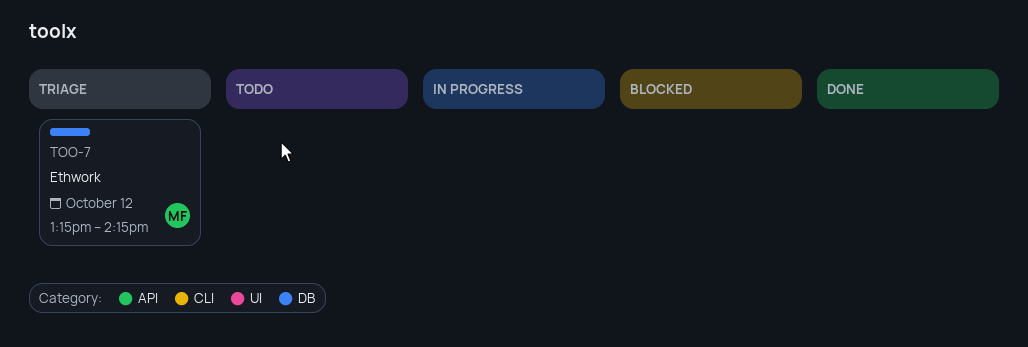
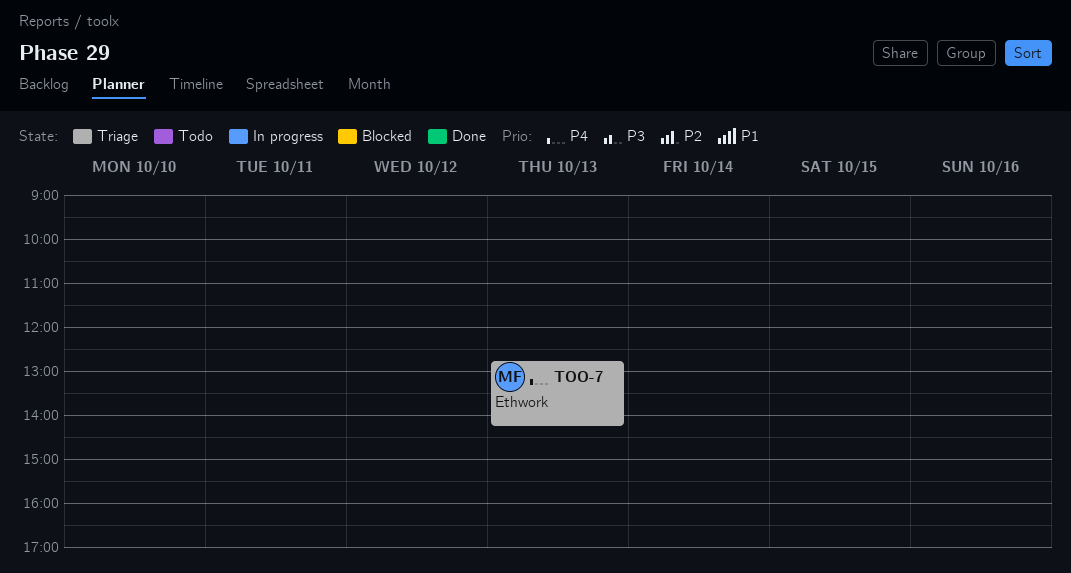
TOO-7, day: Oct 12 -> Oct 13
TOO-7, begins: 13:15 -> 12:45

